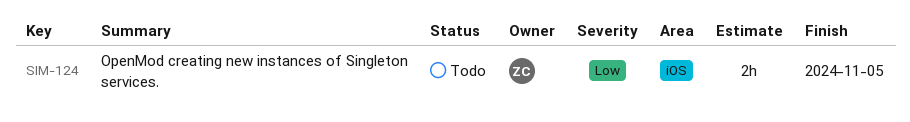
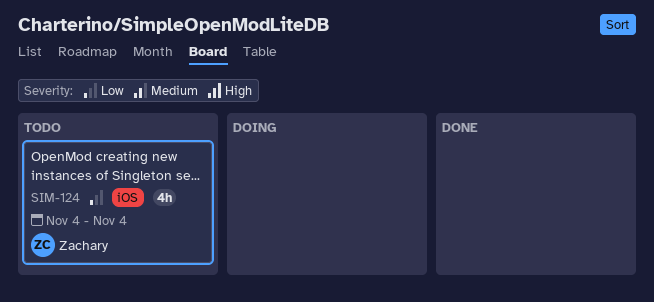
SIM-124, estimate: 2h -> 4h
SIM-124, due: Nov 5 -> Nov 4

